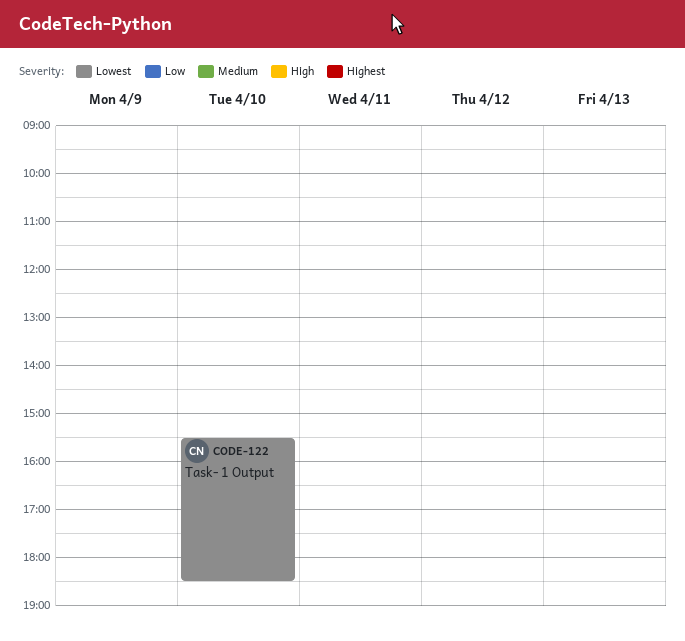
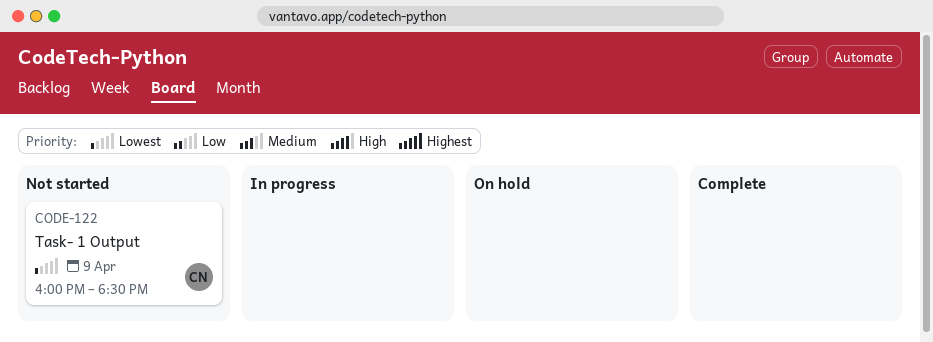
CODE-122, day: Apr 10 -> Apr 9
CODE-122, begins: 15:30 -> 16:00

